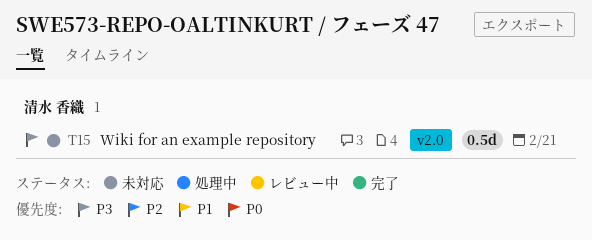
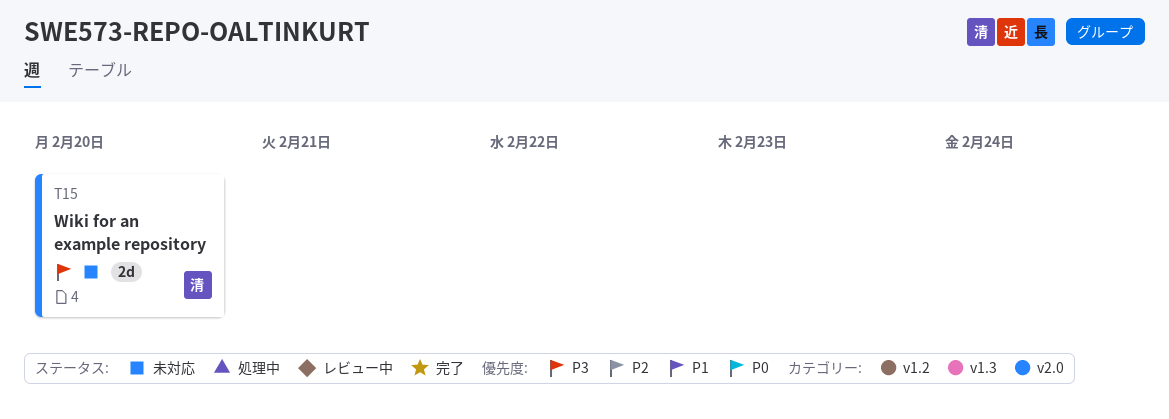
T15, estimate: 0.5d -> 2d
T15, due: Feb 21 -> Feb 20

